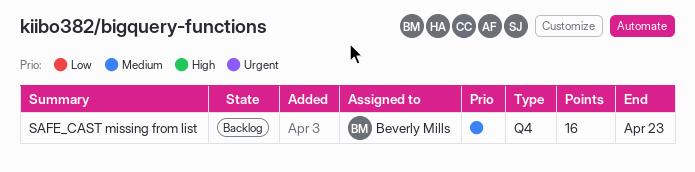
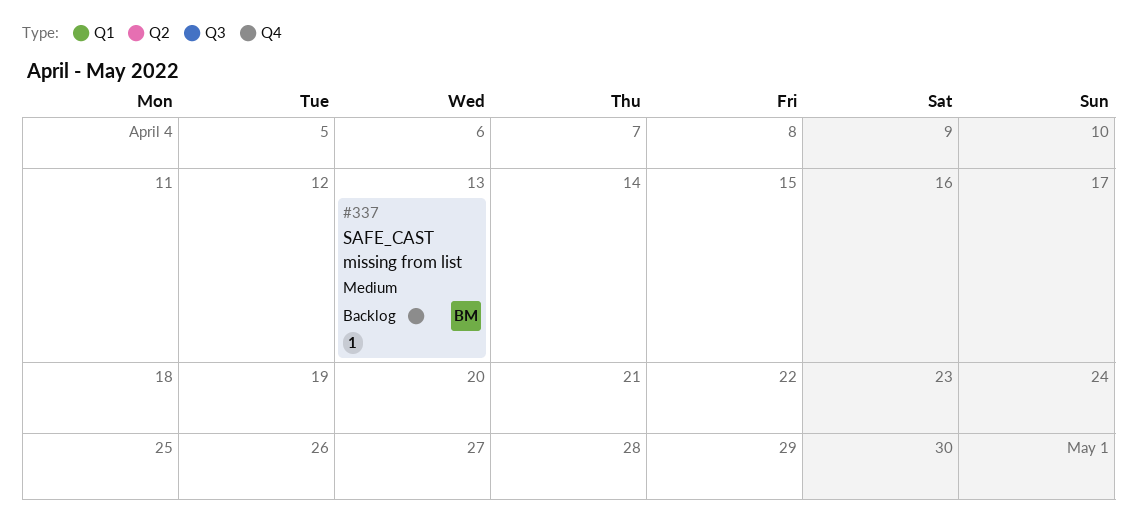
SAFE_CAST missing from list, estimate: 16 -> 1
SAFE_CAST missing from list, due: Apr 23 -> Apr 13

